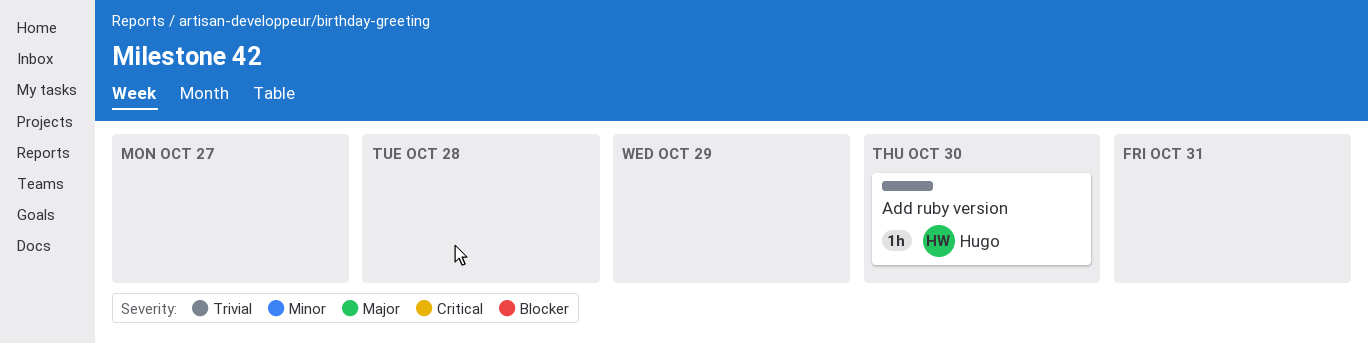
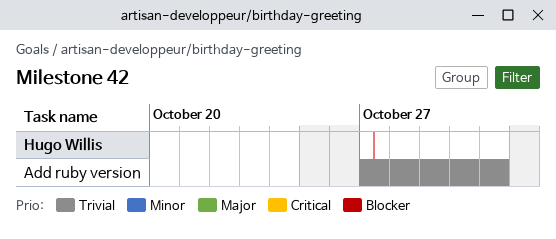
Add ruby version, due: Oct 30 -> Oct 31

